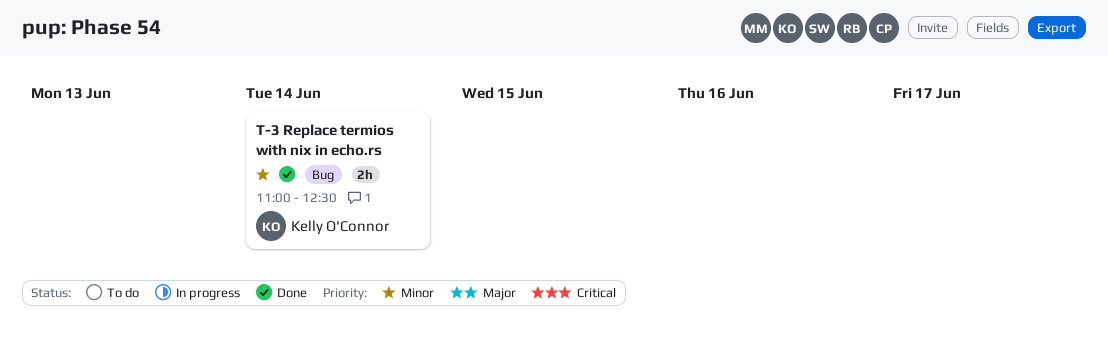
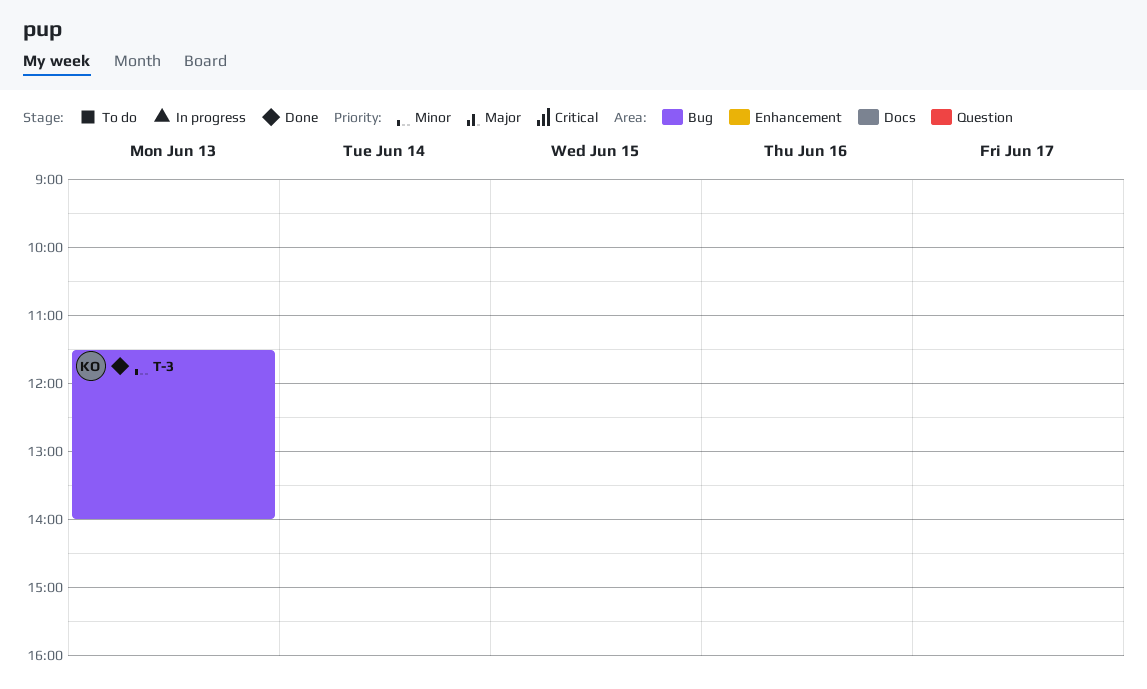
T-3, day: Jun 14 -> Jun 13
T-3, begins: 11:00 -> 11:30
T-3, ends: 12:30 -> 14:00

